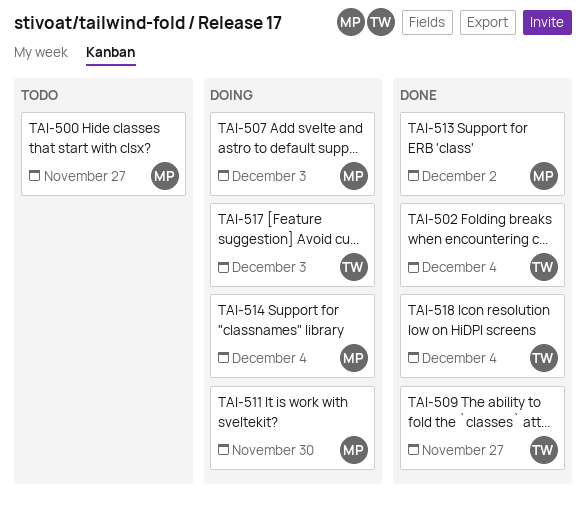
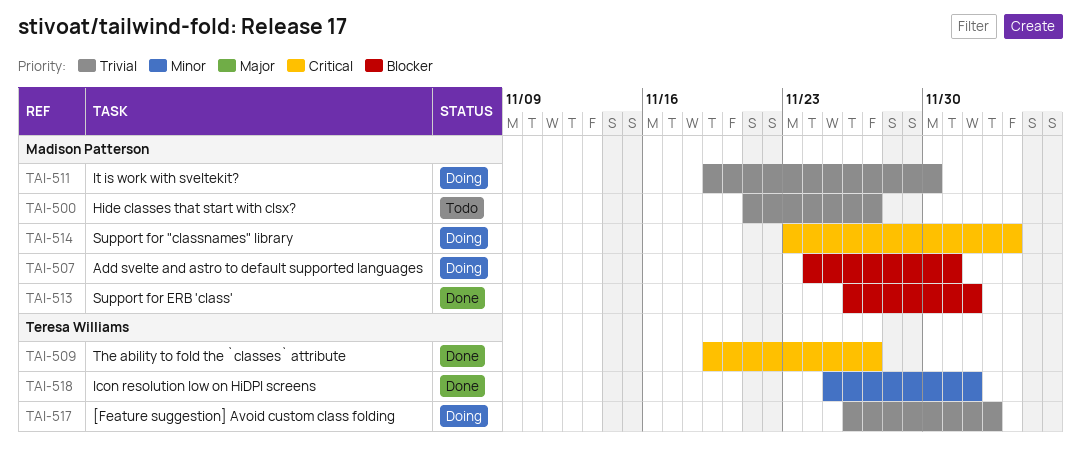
TAI-502: present -> none
TAI-507, due: Dec 3 -> Dec 1
TAI-518, due: Dec 4 -> Dec 2

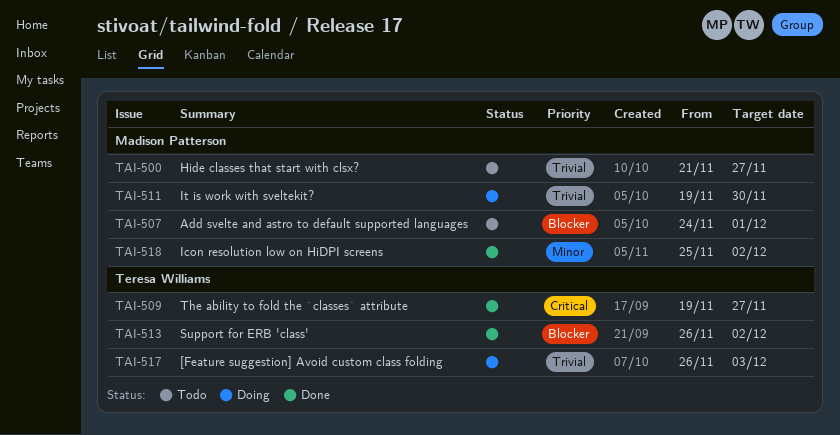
TAI-507, status: Doing -> Todo
TAI-513, owner: Madison Patterson -> Teresa Williams
TAI-514: present -> none
TAI-518, owner: Teresa Williams -> Madison Patterson

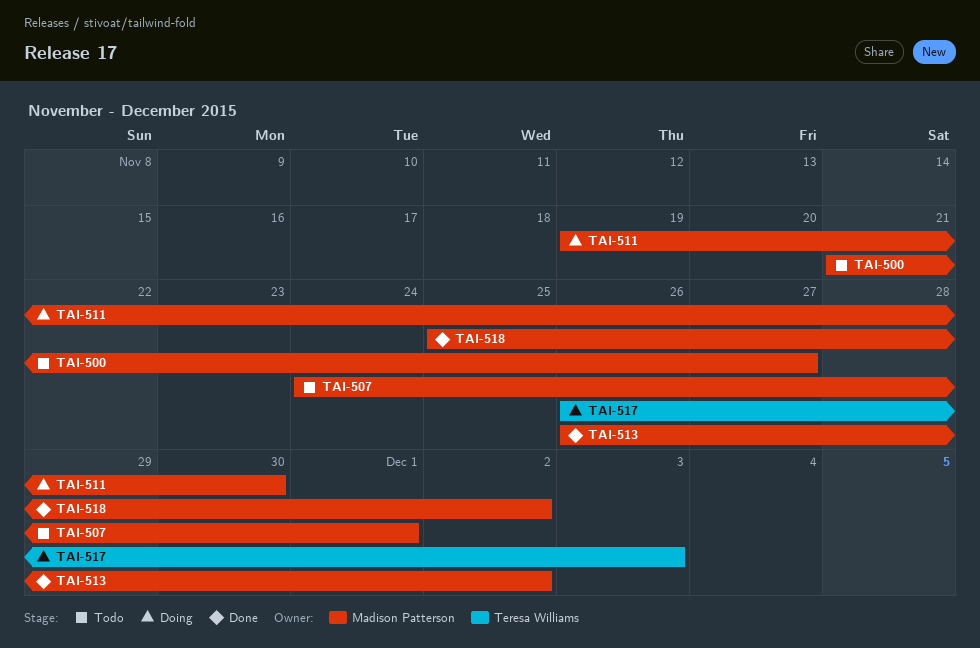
TAI-509: present -> none
TAI-513, owner: Teresa Williams -> Madison Patterson

